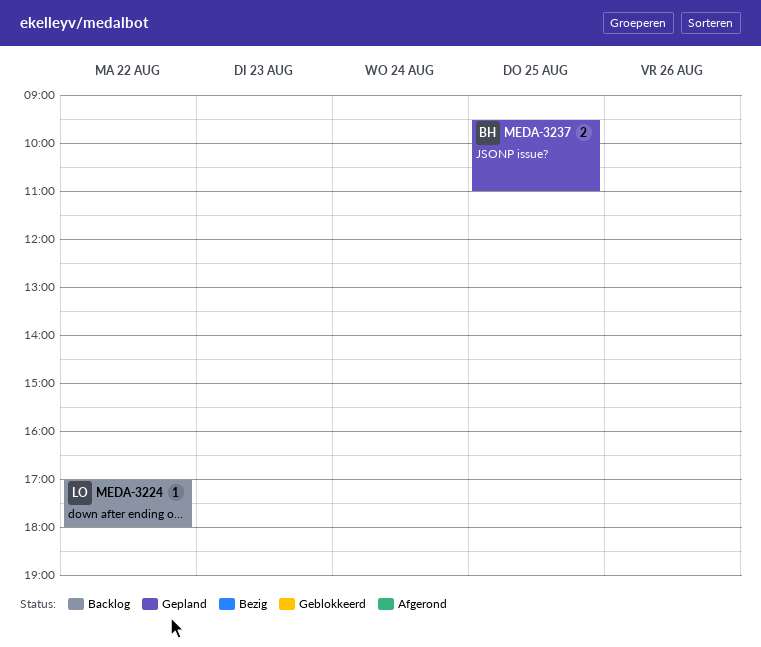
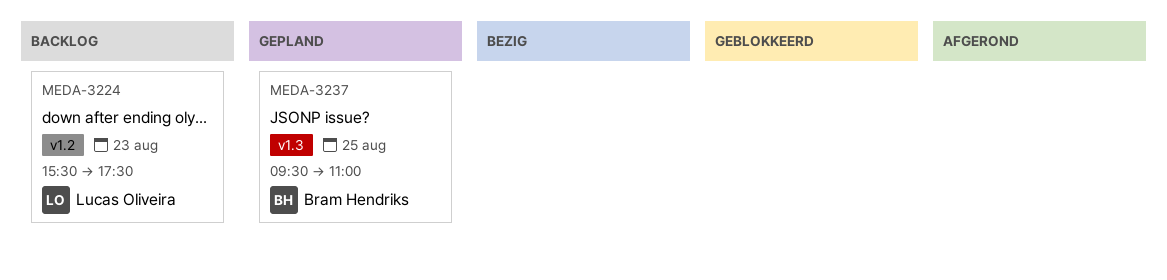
MEDA-3224, day: Aug 22 -> Aug 23
MEDA-3224, begins: 17:00 -> 15:30
MEDA-3224, ends: 18:00 -> 17:30

